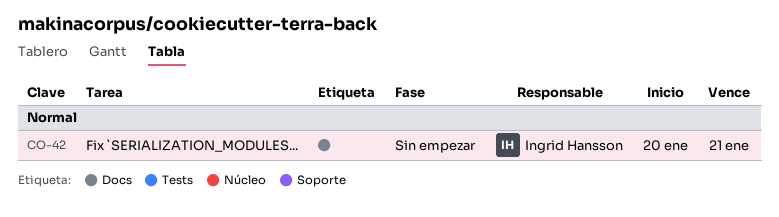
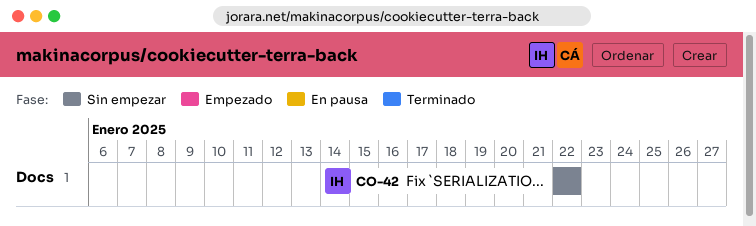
CO-42, start: Jan 20 -> Jan 22
CO-42, due: Jan 21 -> Jan 22

